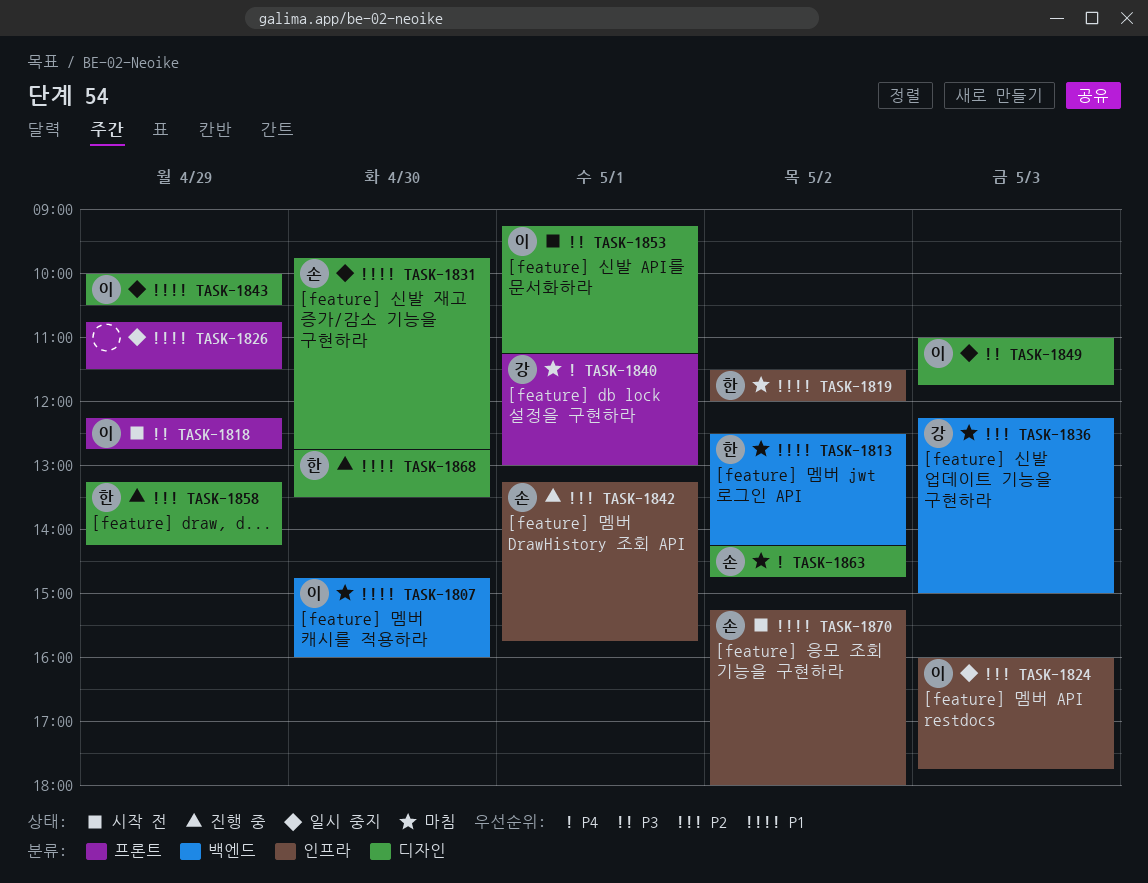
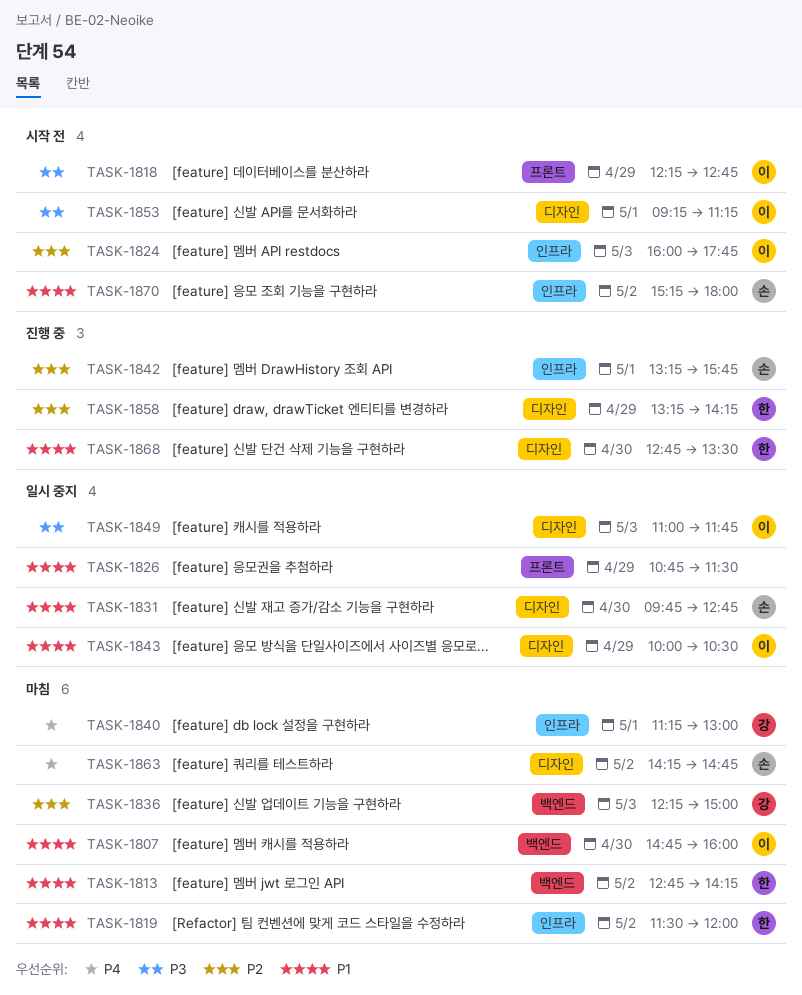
TASK-1813, begins: 12:30 -> 12:45
TASK-1824, status: 일시 중지 -> 시작 전
TASK-1840, label: 프론트 -> 인프라

